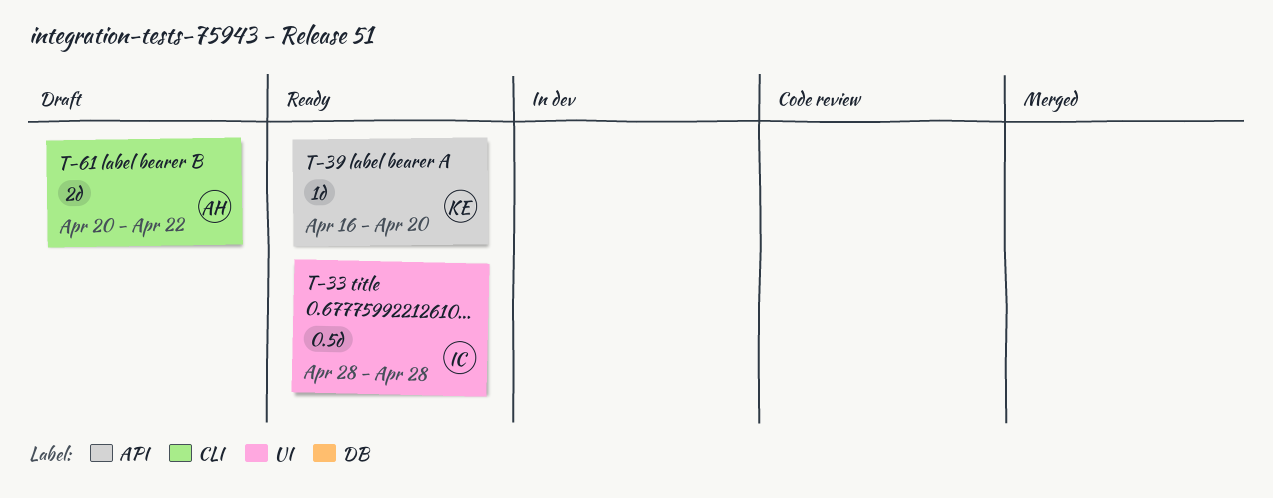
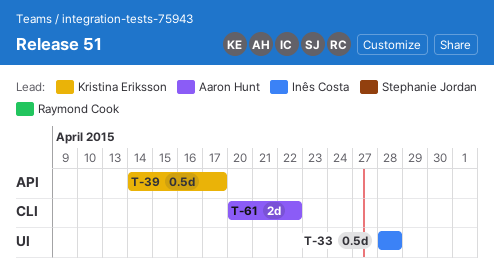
T-39, estimate: 1d -> 0.5d
T-39, start: Apr 16 -> Apr 14
T-39, due: Apr 20 -> Apr 17

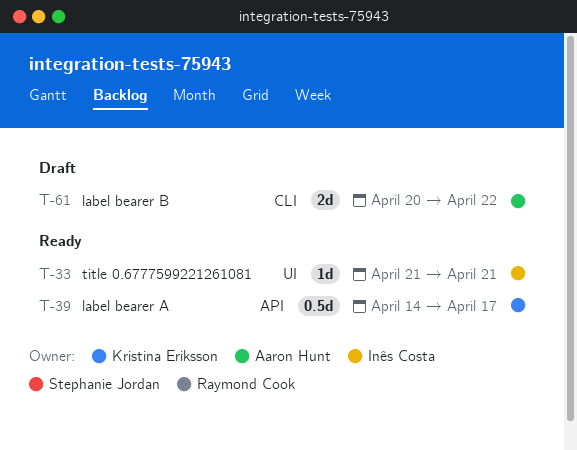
T-33, estimate: 0.5d -> 1d
T-33, start: Apr 28 -> Apr 21
T-33, due: Apr 28 -> Apr 21

